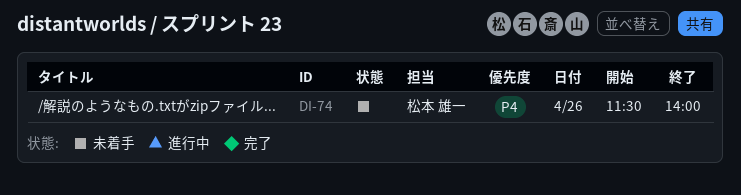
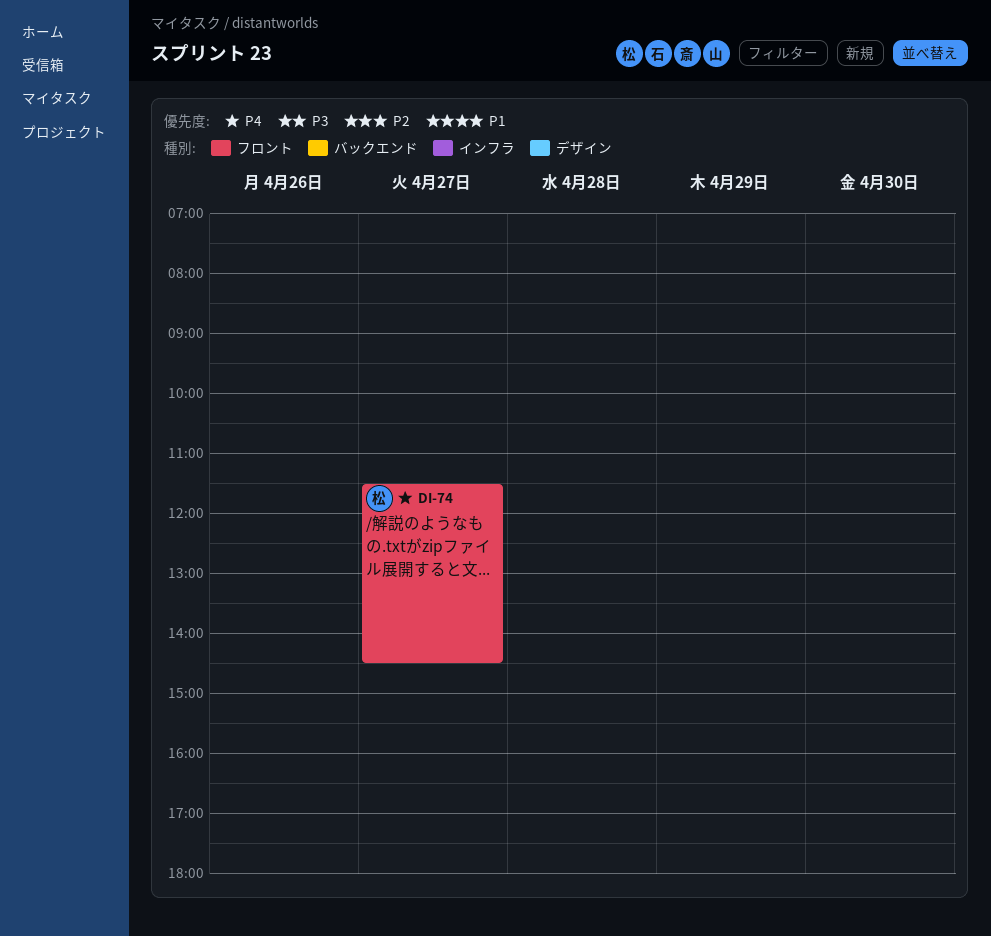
DI-74, day: Apr 26 -> Apr 27
DI-74, ends: 14:00 -> 14:30

